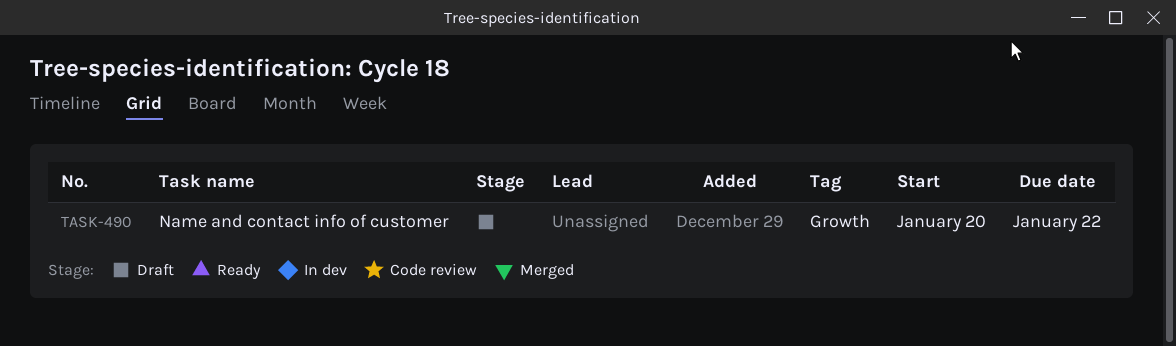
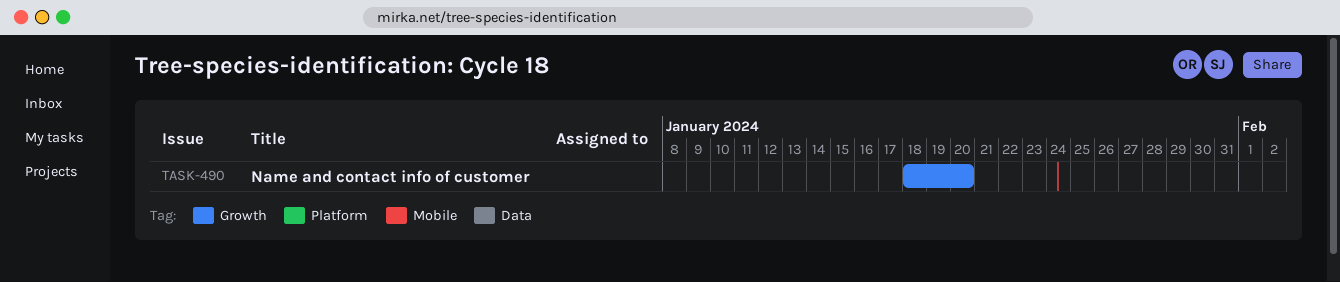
TASK-490, start: Jan 20 -> Jan 18
TASK-490, due: Jan 22 -> Jan 20

